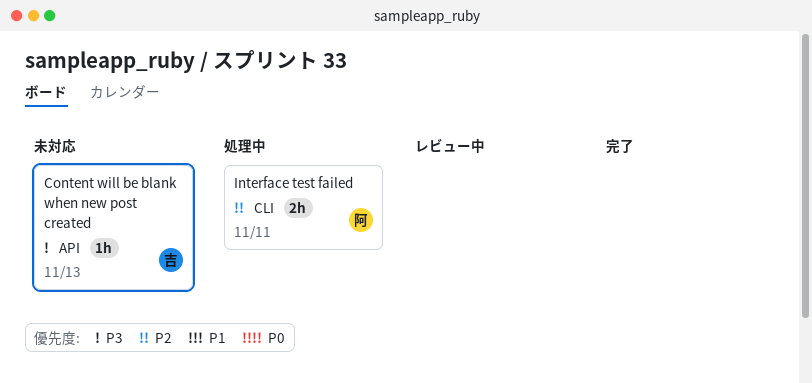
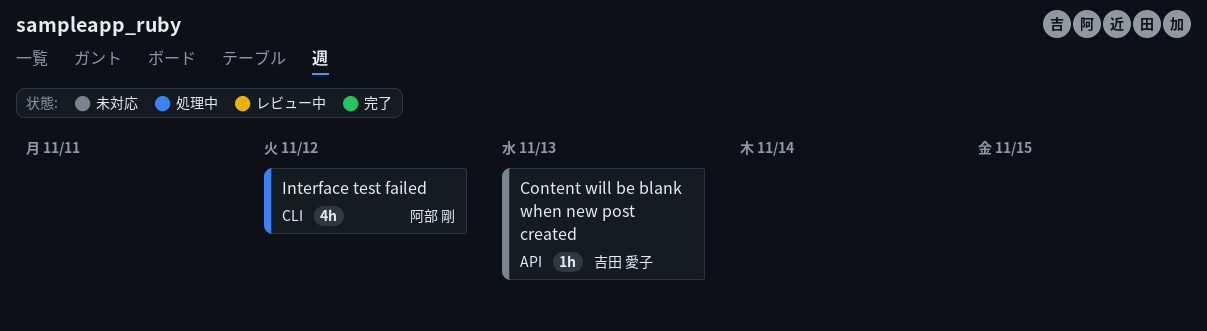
Interface test failed, estimate: 2h -> 4h
Interface test failed, due: Nov 11 -> Nov 12

